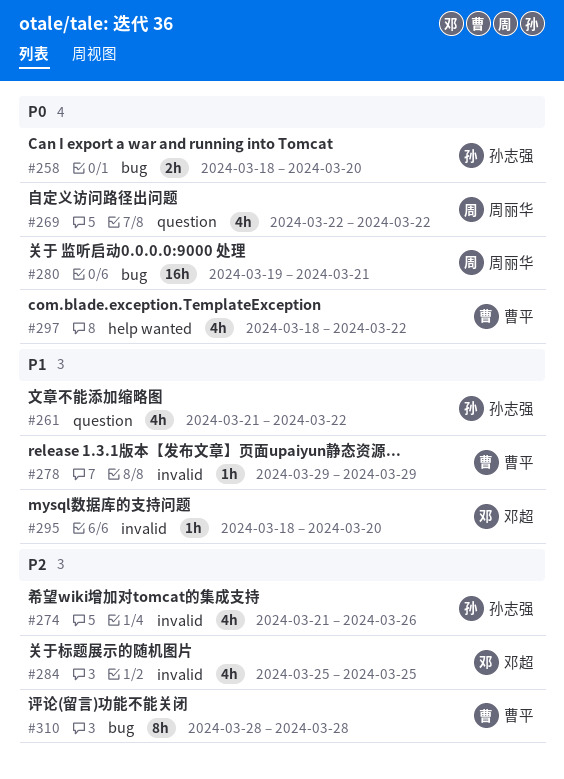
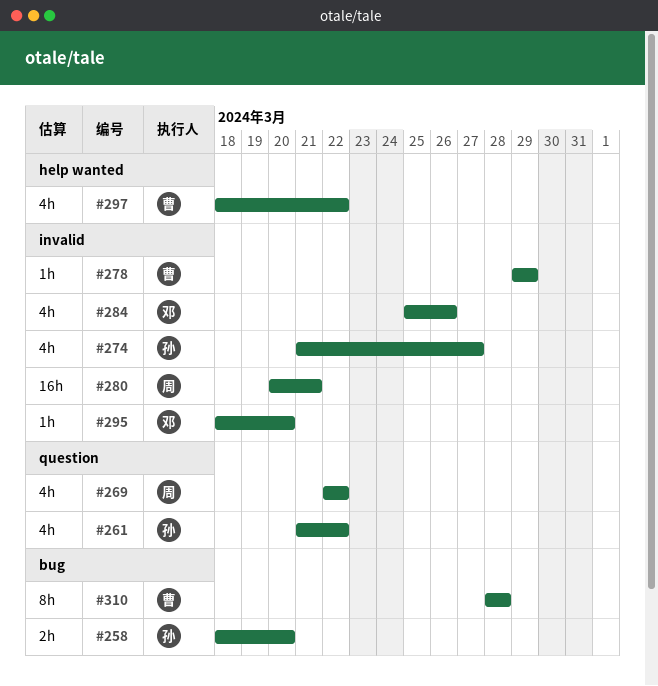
#274, due: Mar 26 -> Mar 27
#280, label: bug -> invalid
#280, start: Mar 19 -> Mar 20
#284, due: Mar 25 -> Mar 26

